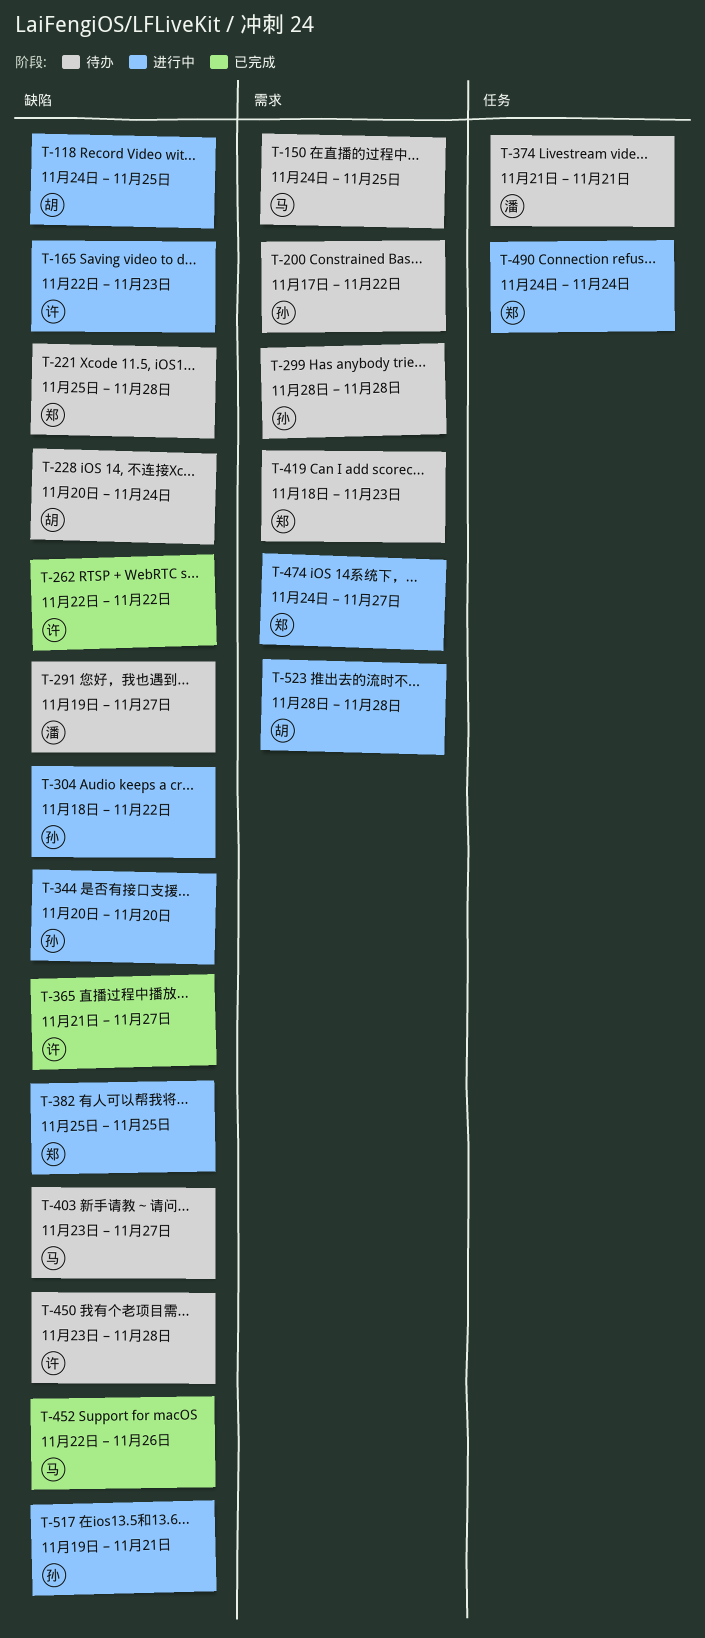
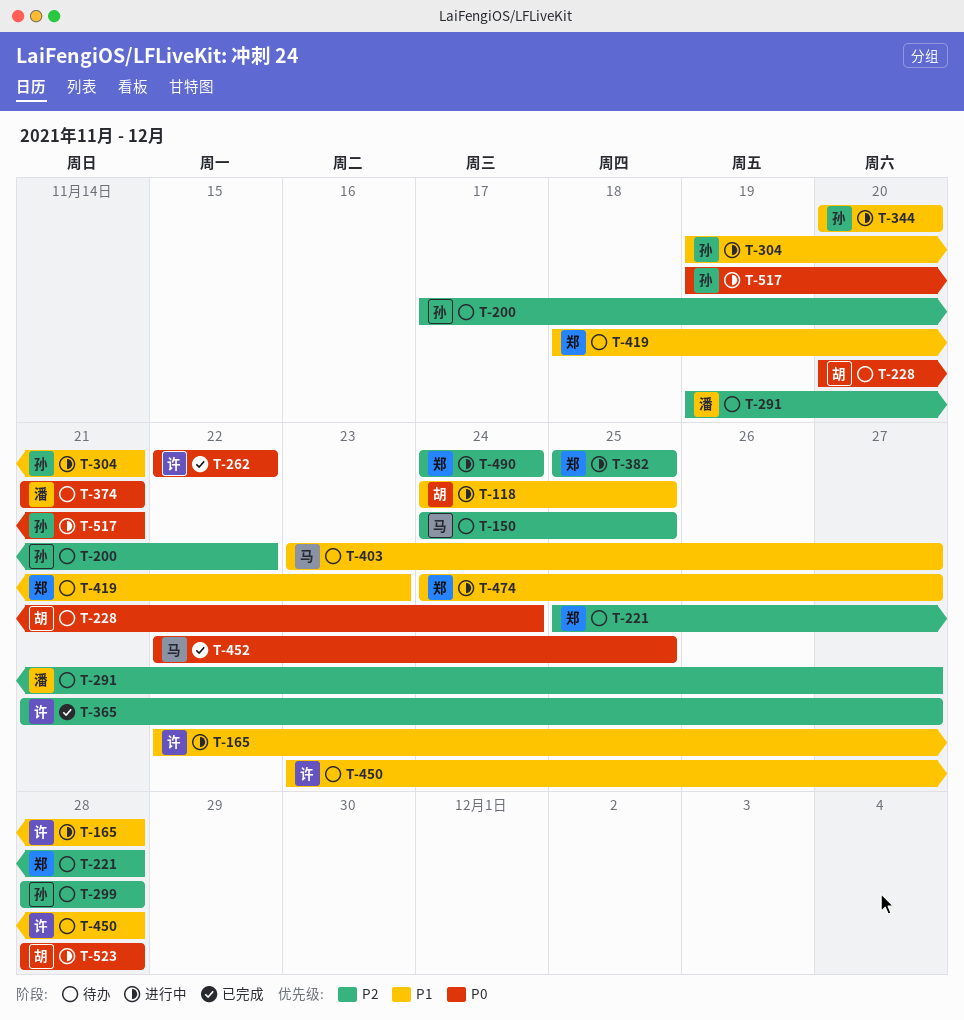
T-165, due: Nov 23 -> Nov 28
T-304, start: Nov 18 -> Nov 19
T-304, due: Nov 22 -> Nov 21
T-452, due: Nov 26 -> Nov 25

